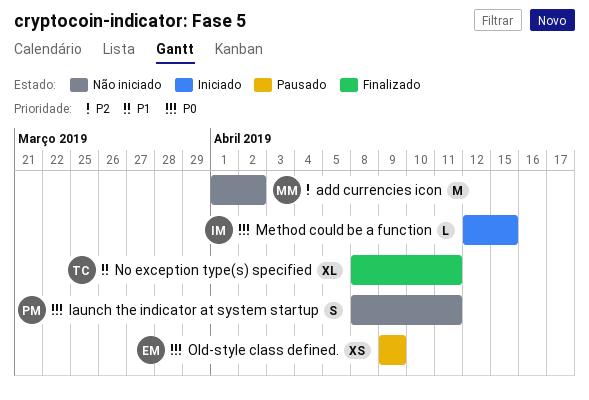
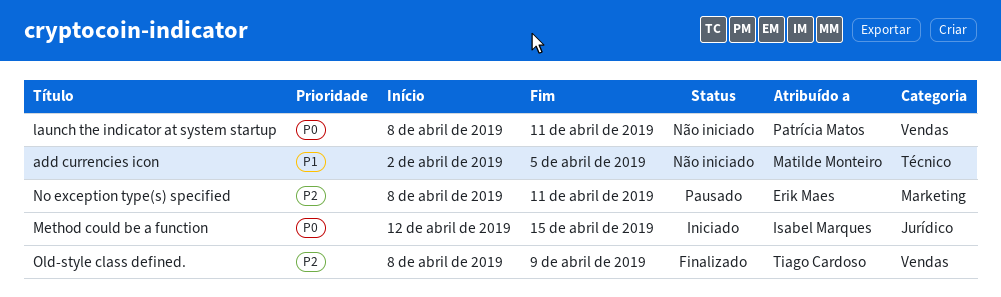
add currencies icon, priority: P2 -> P1
add currencies icon, start: Apr 1 -> Apr 2
add currencies icon, due: Apr 2 -> Apr 5
No exception type(s) specified, status: Finalizado -> Pausado
No exception type(s) specified, owner: Tiago Cardoso -> Erik Maes
No exception type(s) specified, priority: P1 -> P2
Old-style class defined., status: Pausado -> Finalizado
Old-style class defined., owner: Erik Maes -> Tiago Cardoso
Old-style class defined., priority: P0 -> P2
Old-style class defined., start: Apr 9 -> Apr 8

